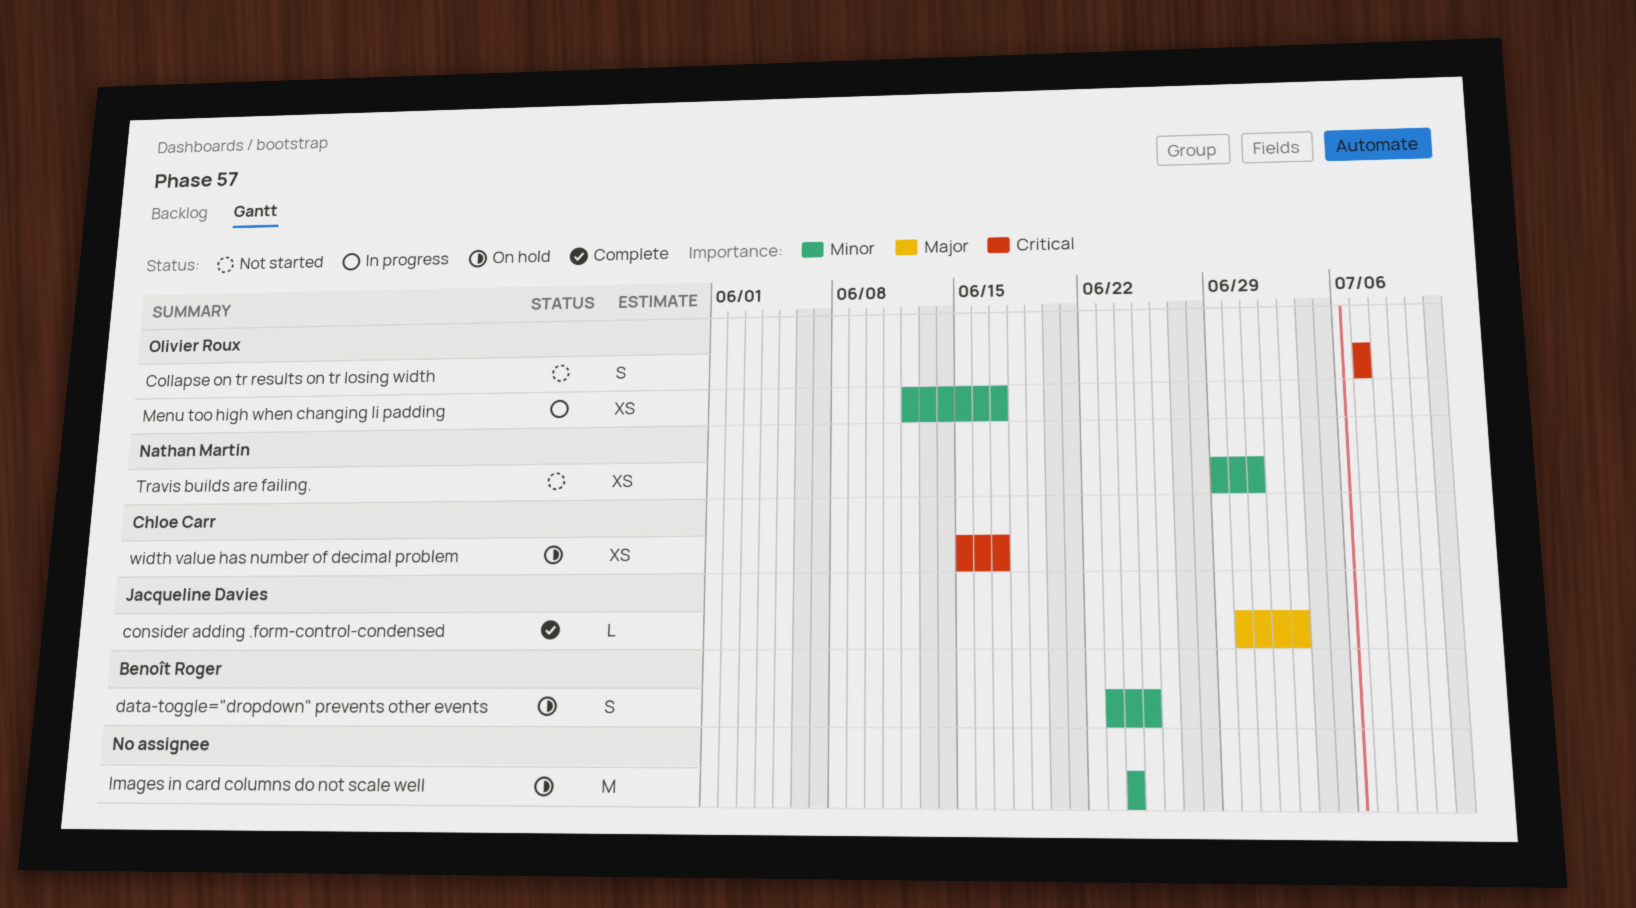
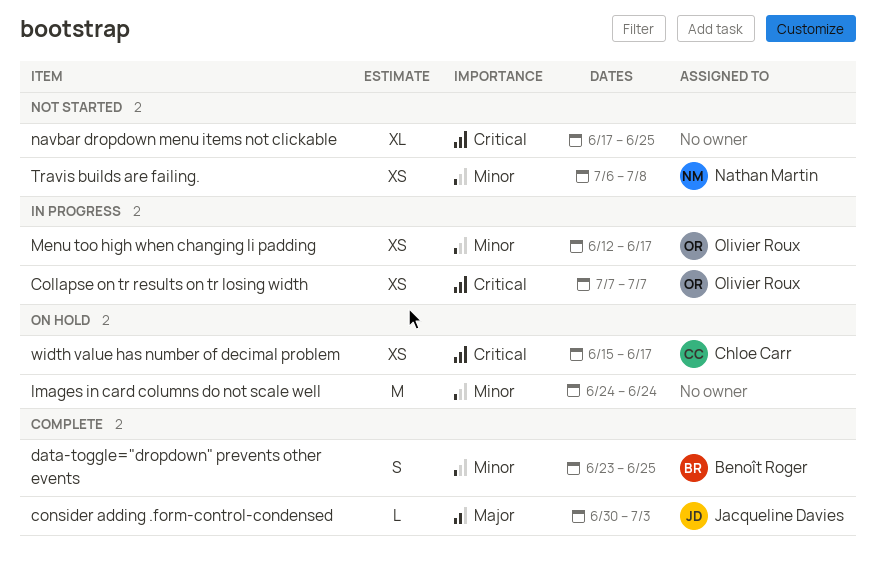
Collapse on tr results on tr losing width, status: Not started -> In progress
Collapse on tr results on tr losing width, estimate: S -> XS
data-toggle="dropdown" prevents other events, status: On hold -> Complete
navbar dropdown menu items not clickable: none -> present
Travis builds are failing., start: Jun 29 -> Jul 6
Travis builds are failing., due: Jul 1 -> Jul 8

